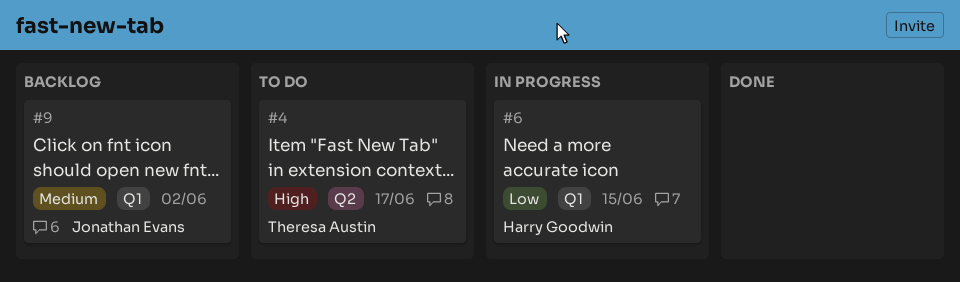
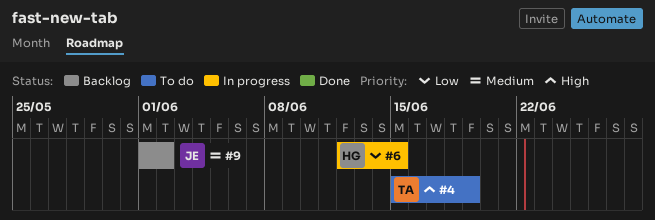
#4, due: Jun 17 -> Jun 19

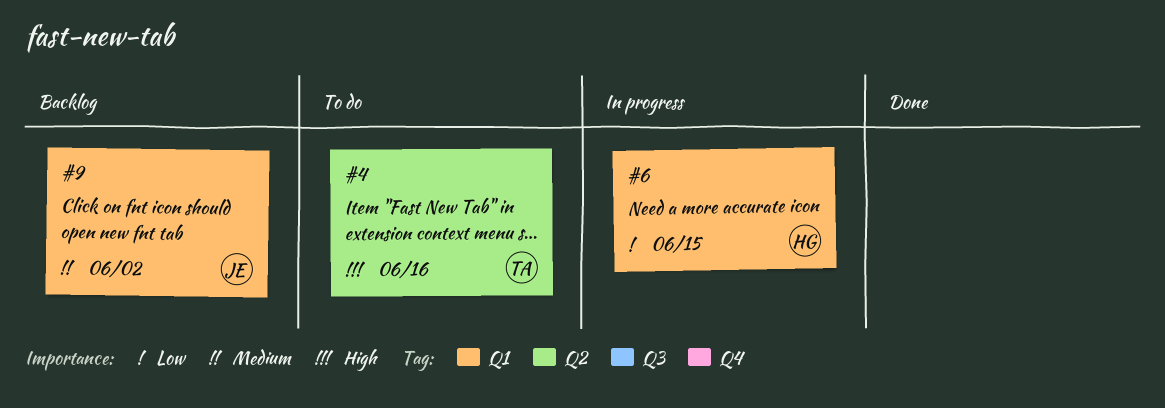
#4, due: Jun 19 -> Jun 16

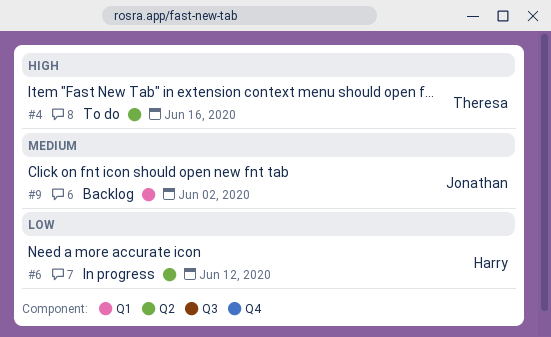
#6, label: Q1 -> Q2
#6, due: Jun 15 -> Jun 12

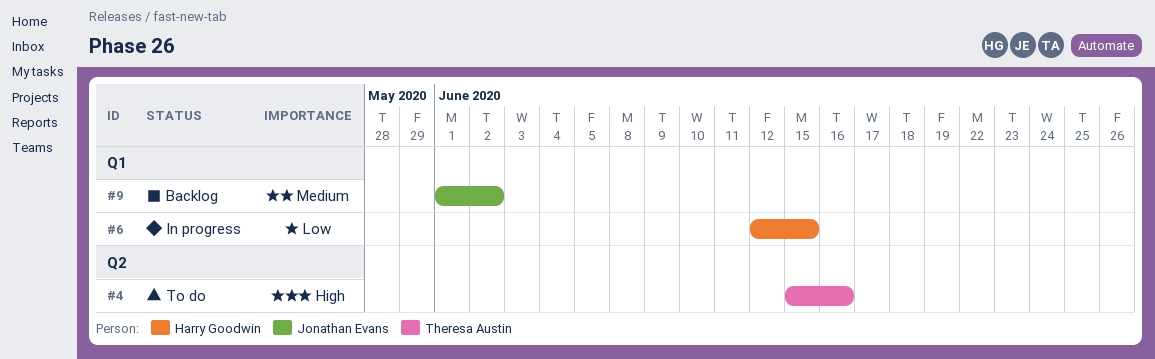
#6, label: Q2 -> Q1
#6, due: Jun 12 -> Jun 15

